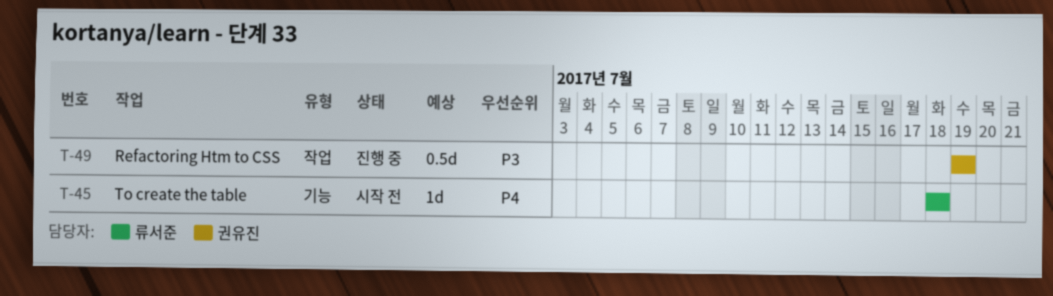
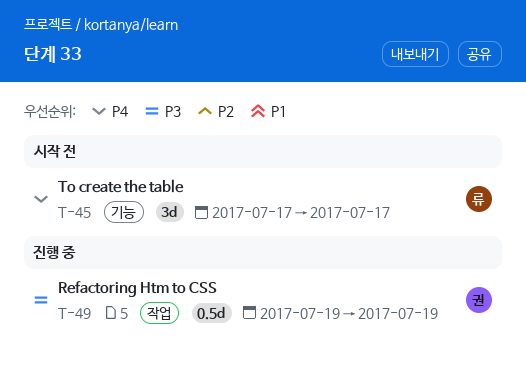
T-45, estimate: 1d -> 3d
T-45, start: Jul 18 -> Jul 17
T-45, due: Jul 18 -> Jul 17

